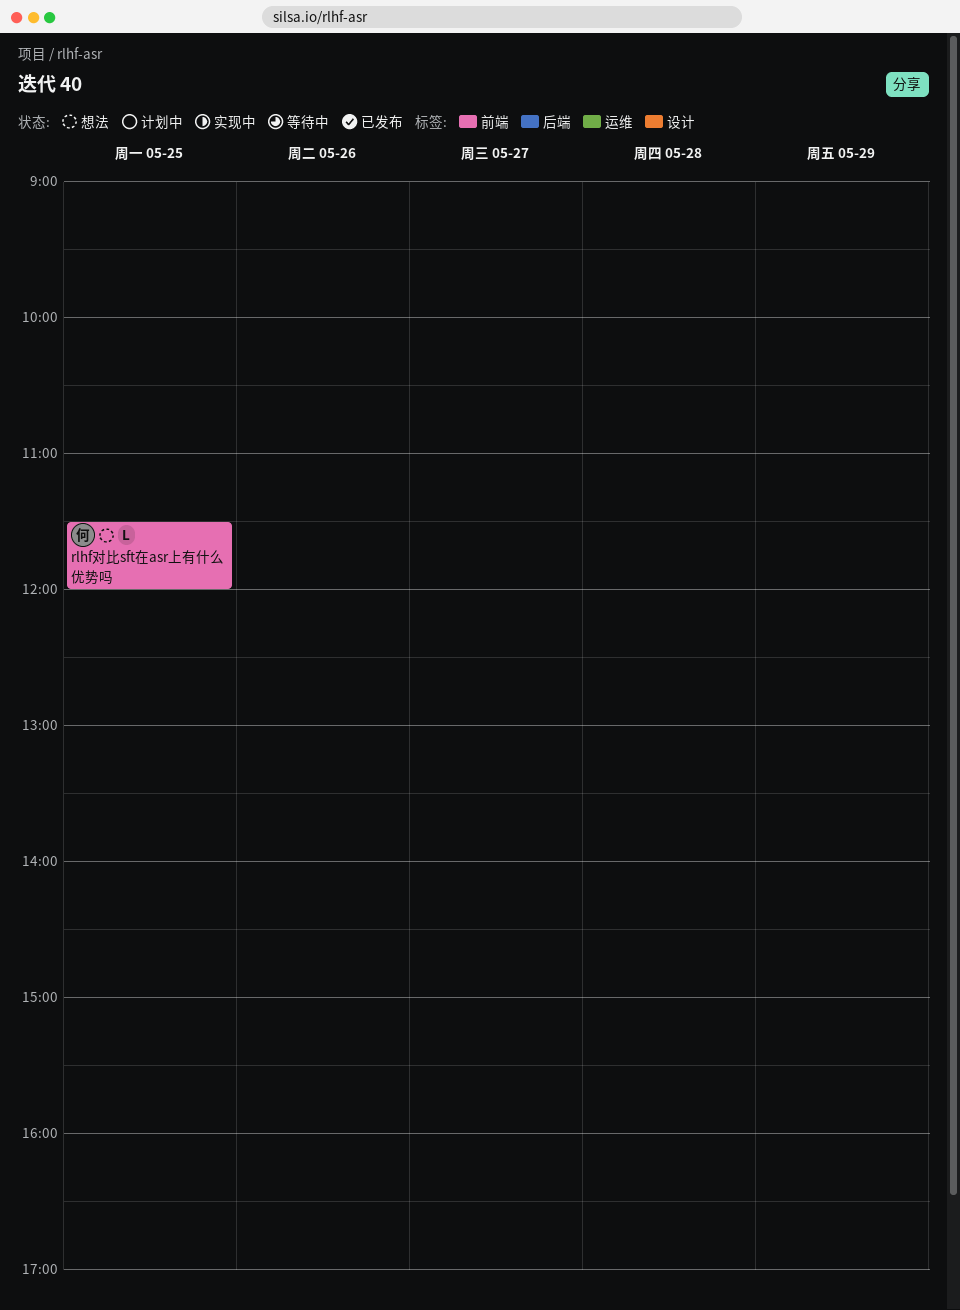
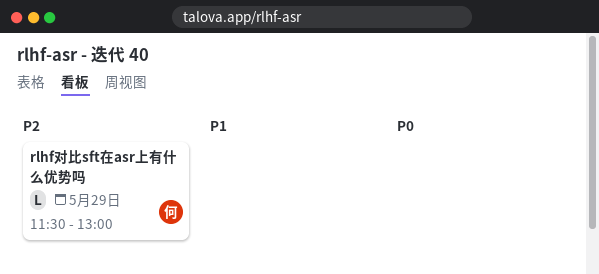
rlhf对比sft在asr上有什么优势吗, day: May 25 -> May 29
rlhf对比sft在asr上有什么优势吗, ends: 12:00 -> 13:00

